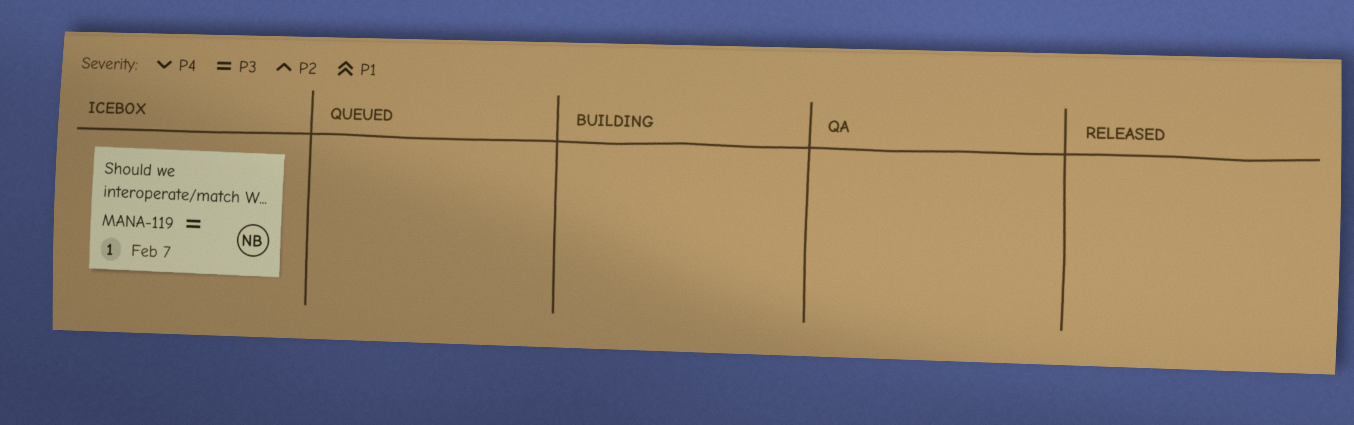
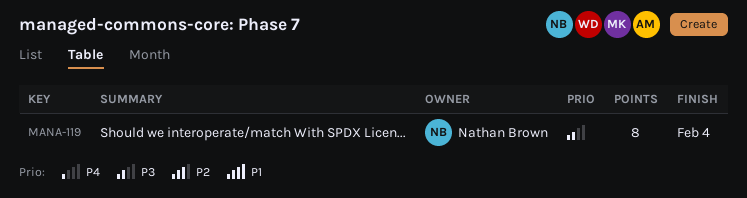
MANA-119, estimate: 1 -> 8
MANA-119, due: Feb 7 -> Feb 4

